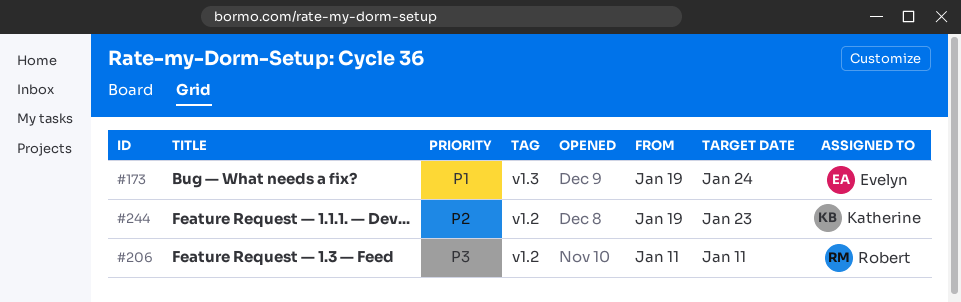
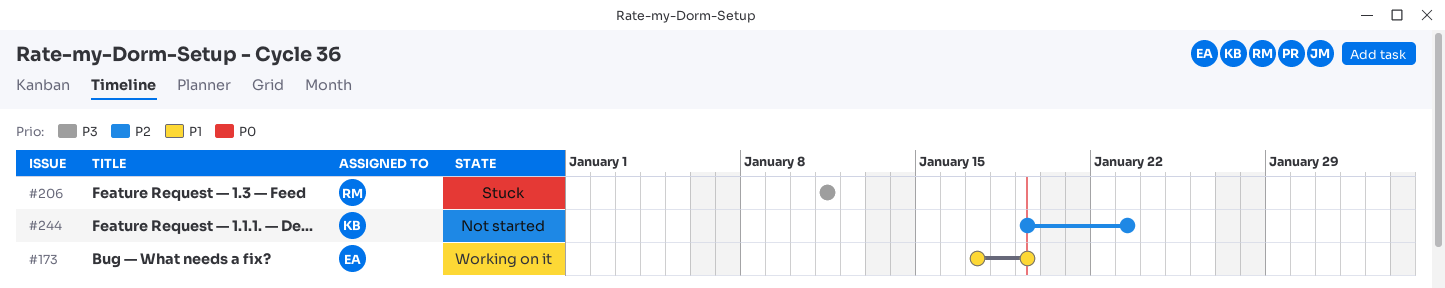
#173, start: Jan 19 -> Jan 17
#173, due: Jan 24 -> Jan 19

